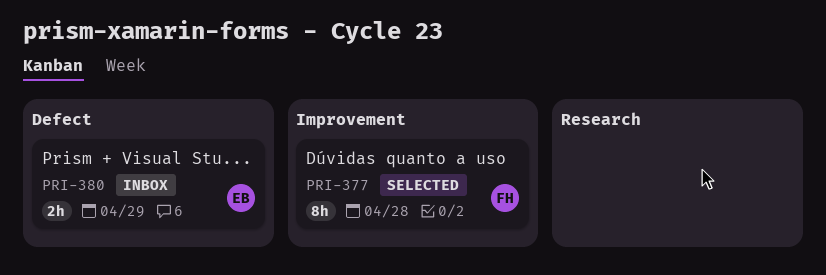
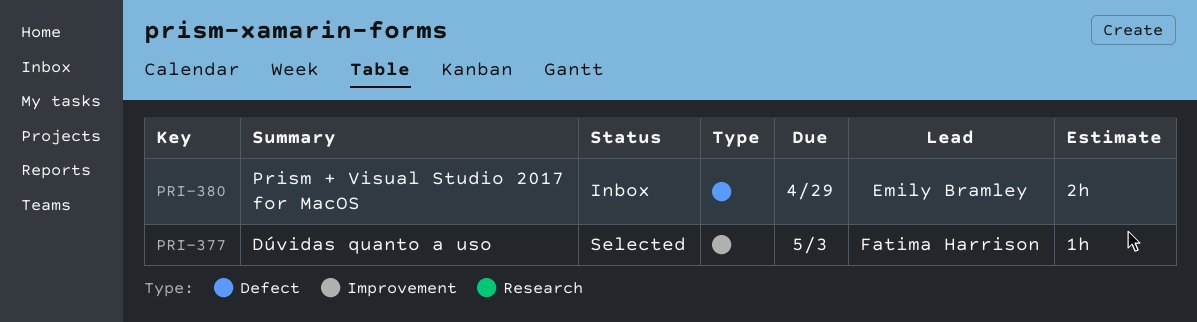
PRI-377, estimate: 8h -> 1h
PRI-377, due: Apr 28 -> May 3

